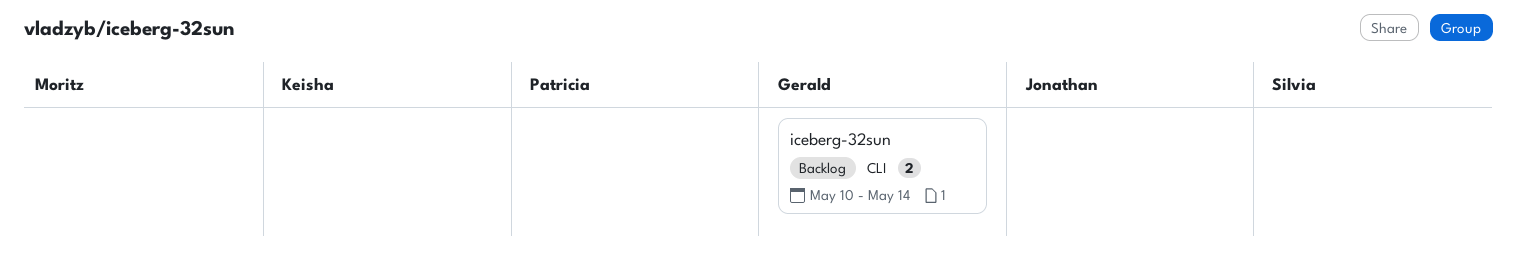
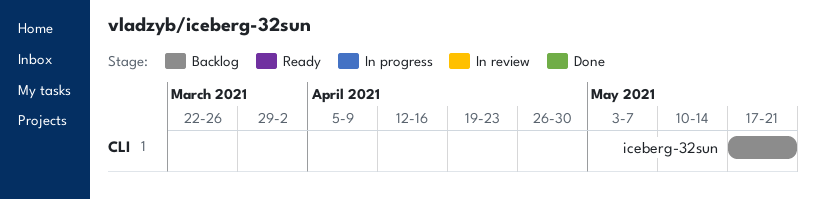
iceberg-32sun, start: May 10 -> May 17
iceberg-32sun, due: May 14 -> May 21

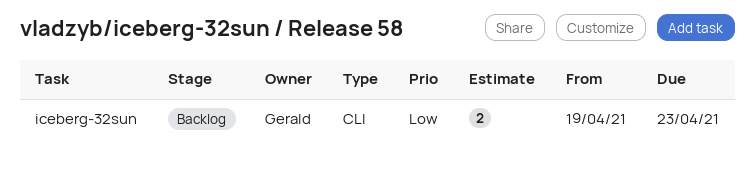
iceberg-32sun, start: May 17 -> Apr 19
iceberg-32sun, due: May 21 -> Apr 23

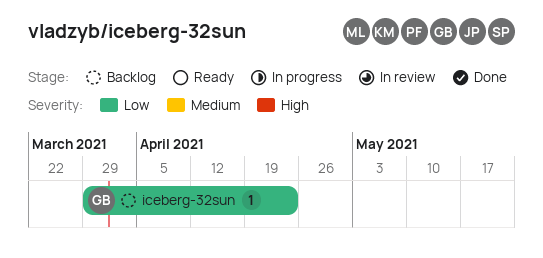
iceberg-32sun, estimate: 2 -> 1
iceberg-32sun, start: Apr 19 -> Mar 29

